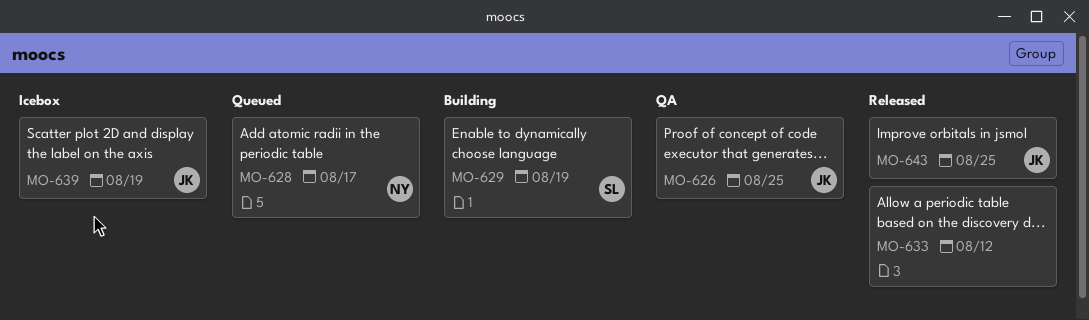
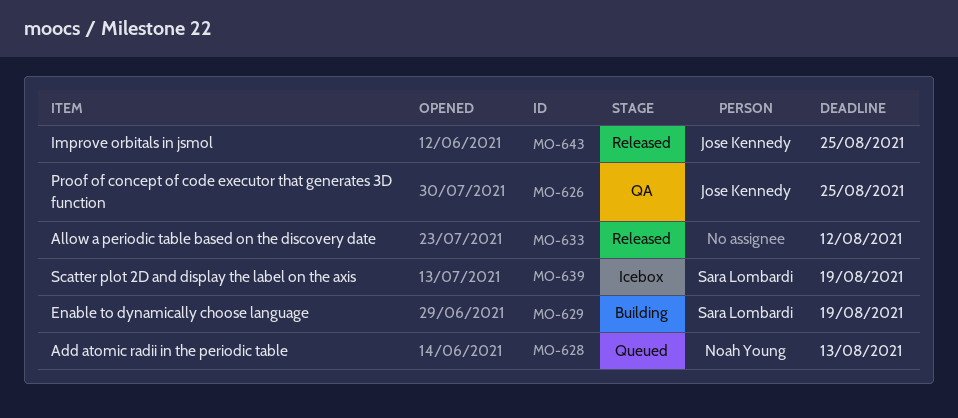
MO-628, due: Aug 17 -> Aug 13
MO-639, owner: Jose Kennedy -> Sara Lombardi

